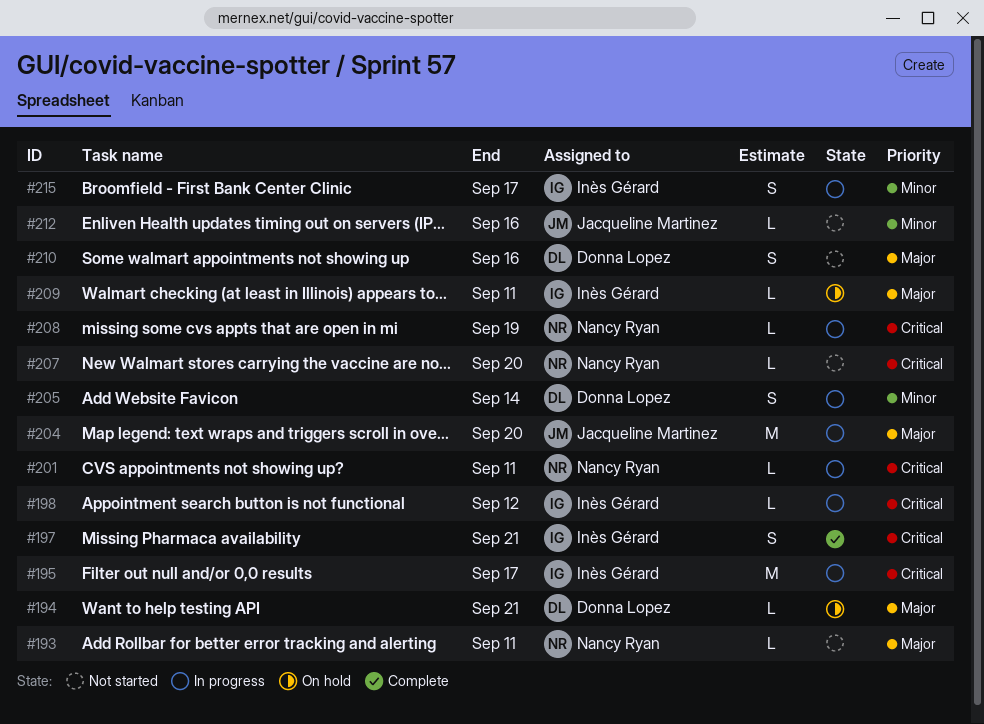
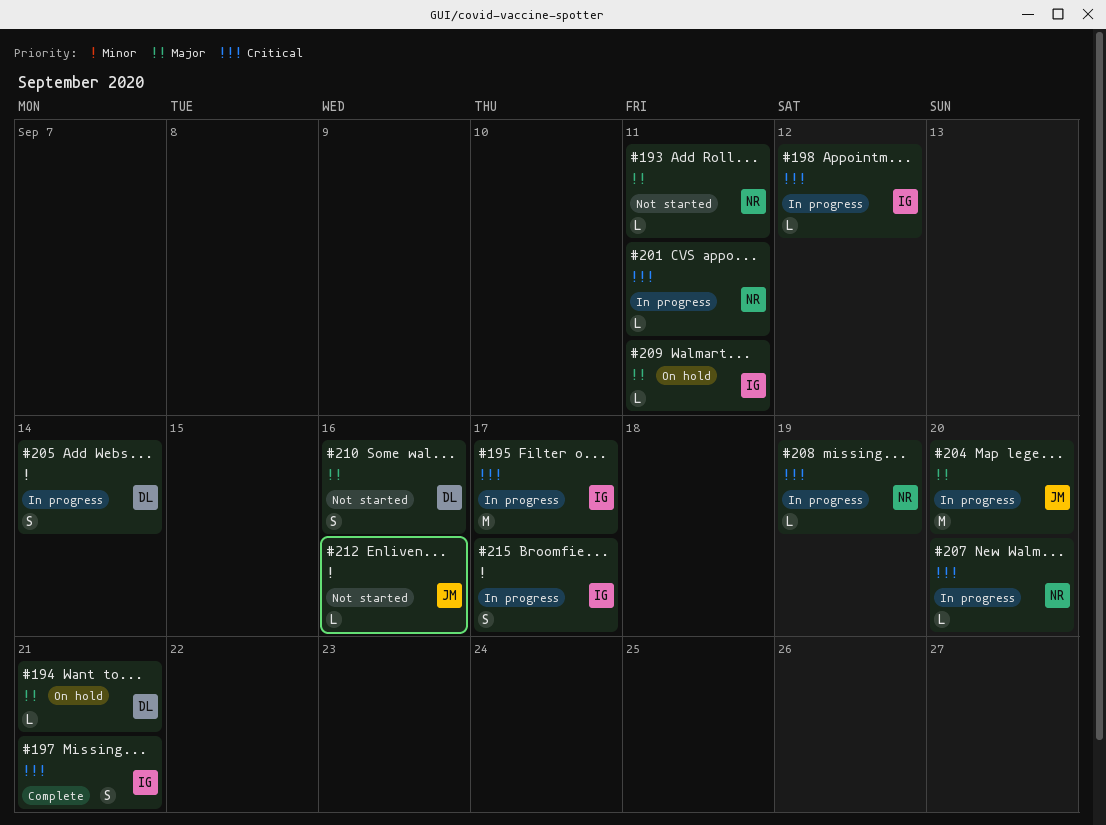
#207, status: Not started -> In progress

